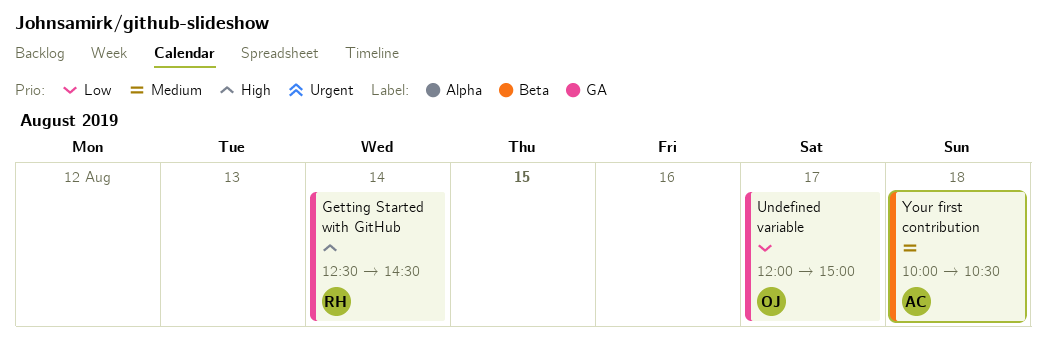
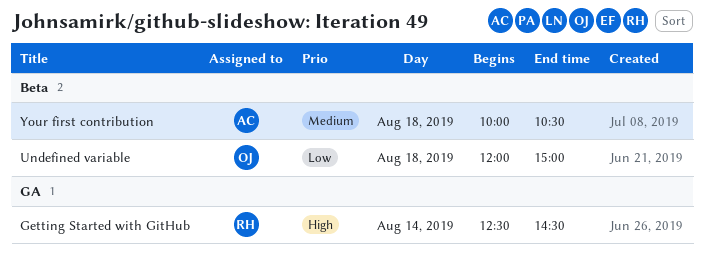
Undefined variable, label: GA -> Beta
Undefined variable, day: Aug 17 -> Aug 18

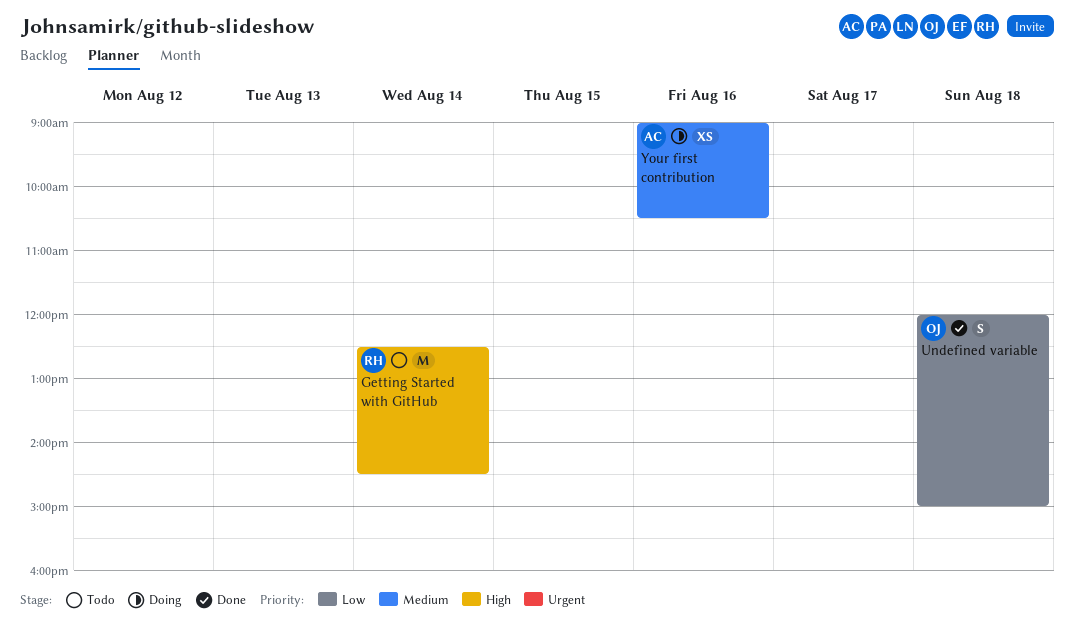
Your first contribution, day: Aug 18 -> Aug 16
Your first contribution, begins: 10:00 -> 09:00

